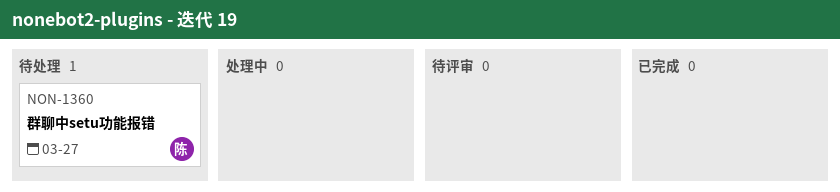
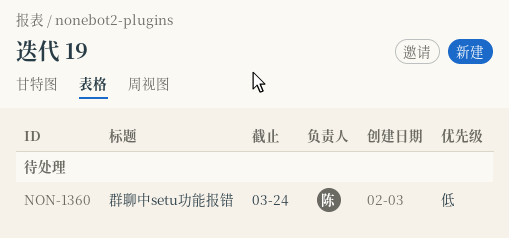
NON-1360, due: Mar 27 -> Mar 24

